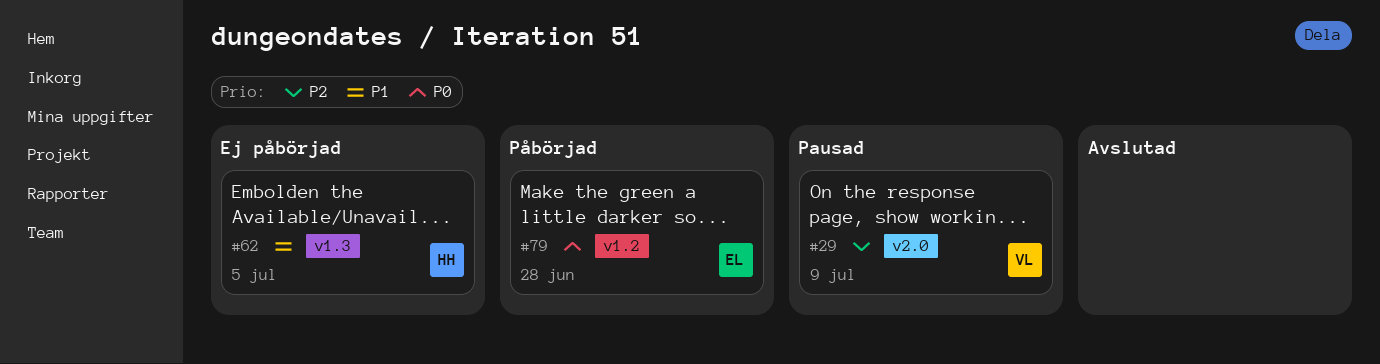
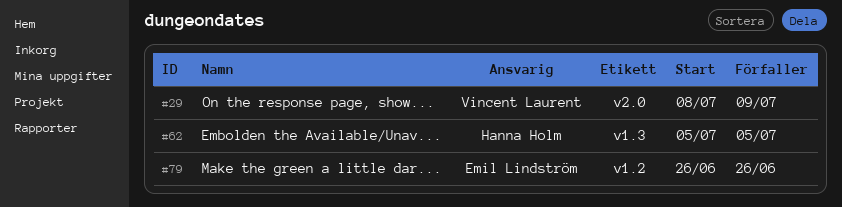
#79, due: Jun 28 -> Jun 26

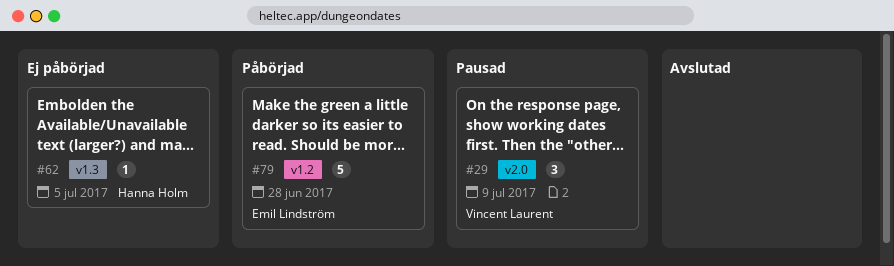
#79, due: Jun 26 -> Jun 28

